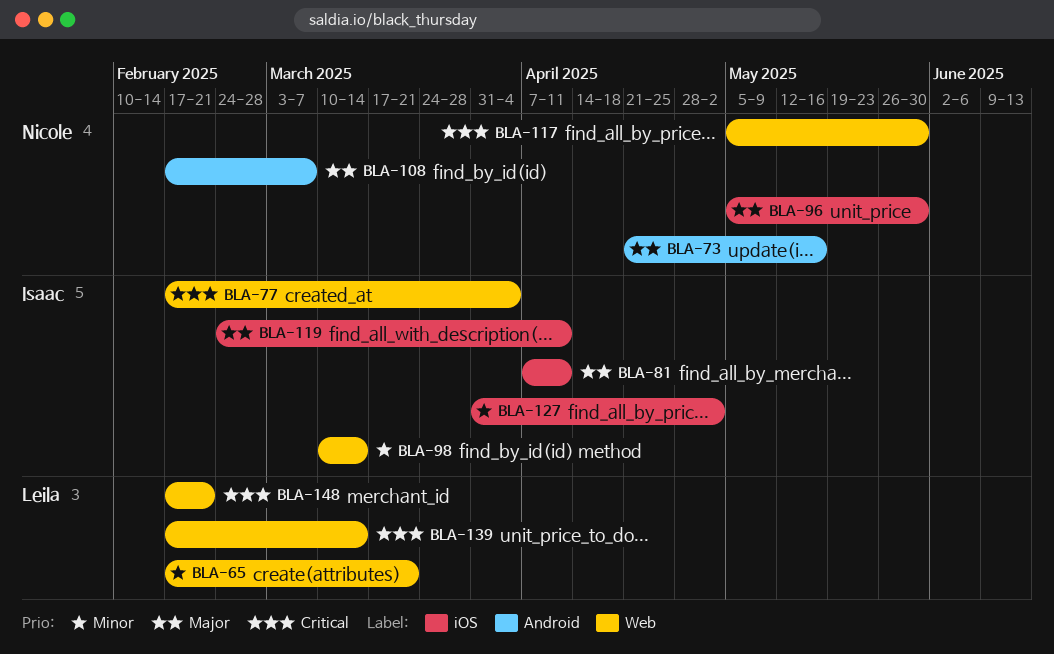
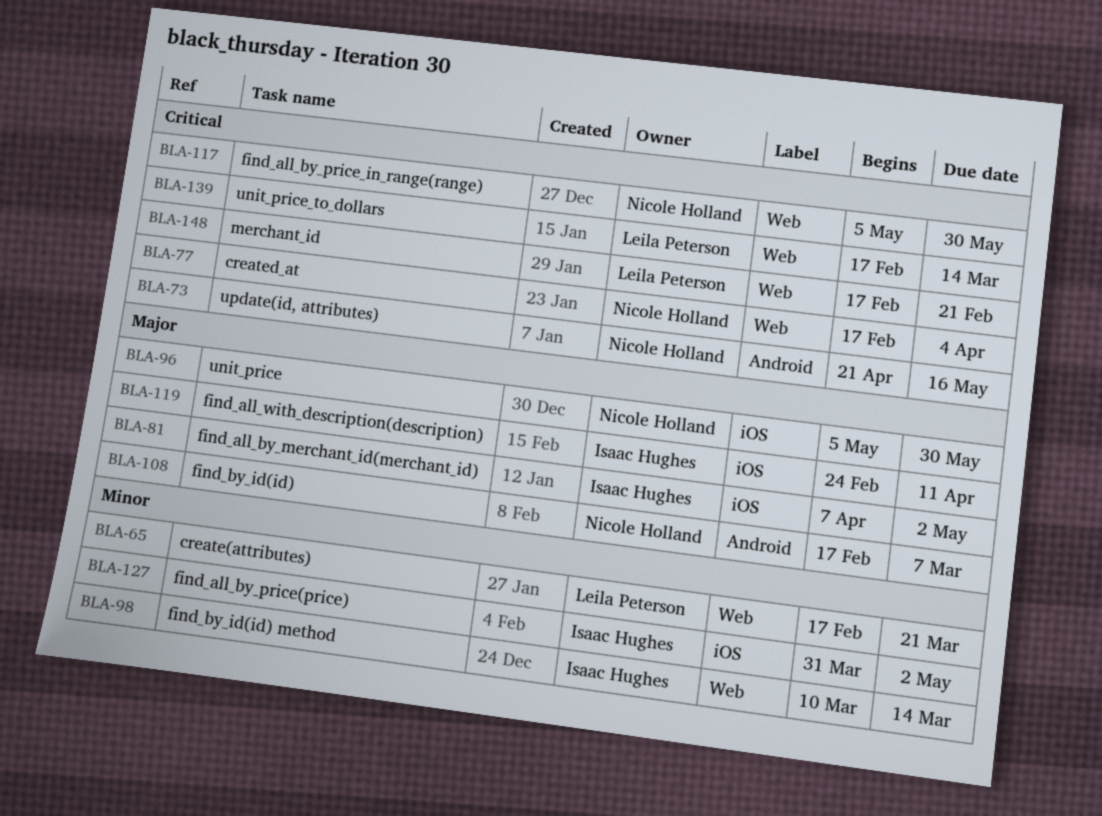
BLA-73, priority: Major -> Critical
BLA-77, owner: Isaac Hughes -> Nicole Holland
BLA-81, due: Apr 11 -> May 2

